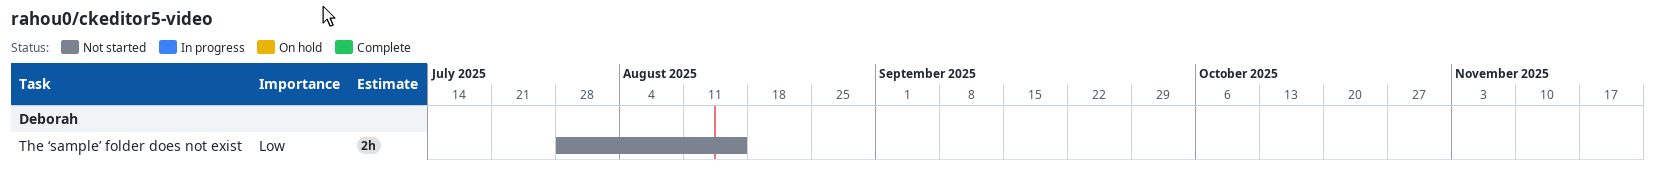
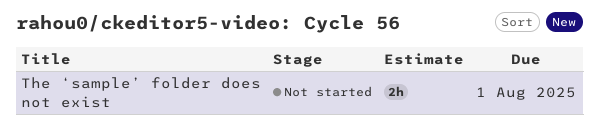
The ‘sample’ folder does not exist, due: Aug 15 -> Aug 1

